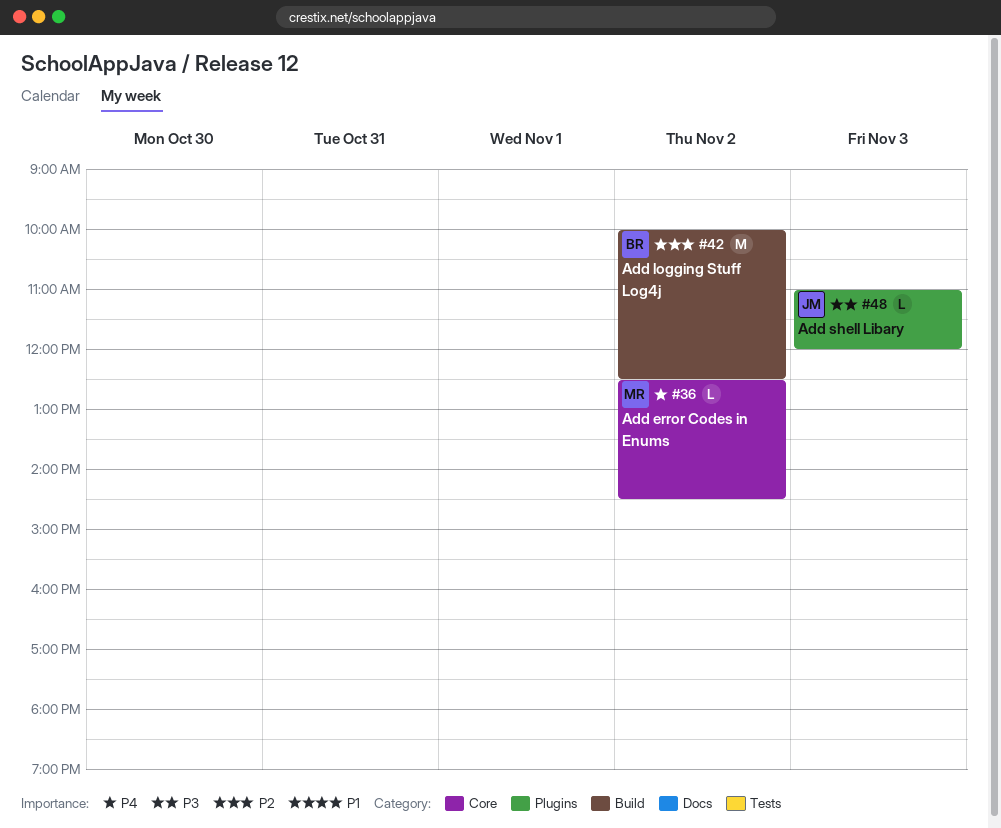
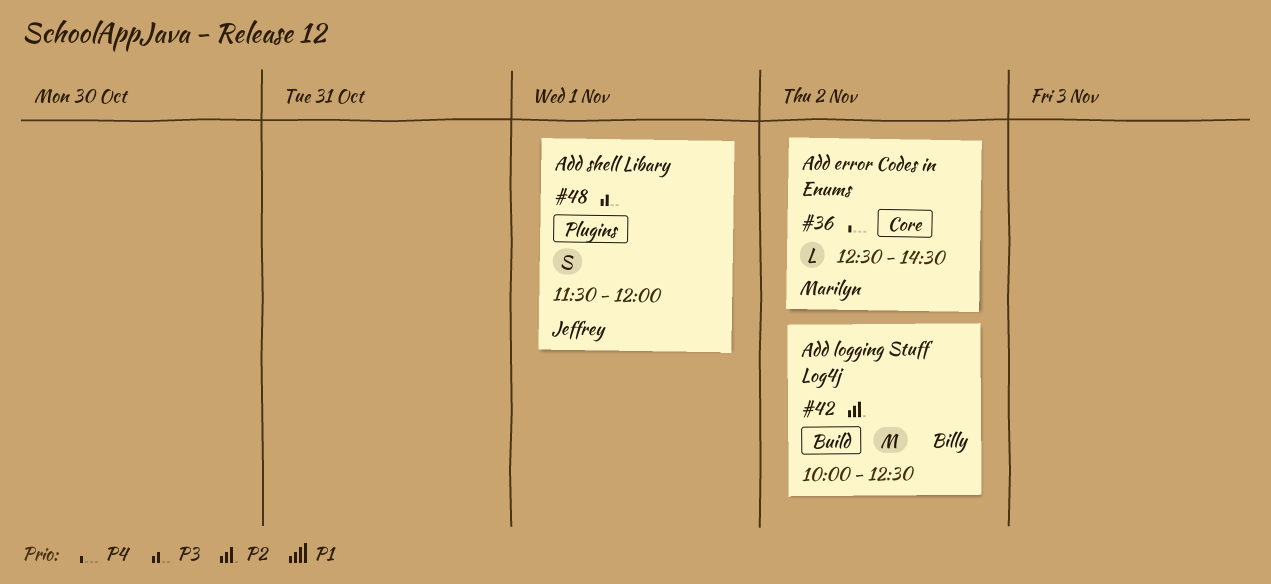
#48, estimate: L -> S
#48, day: Nov 3 -> Nov 1
#48, begins: 11:00 -> 11:30

